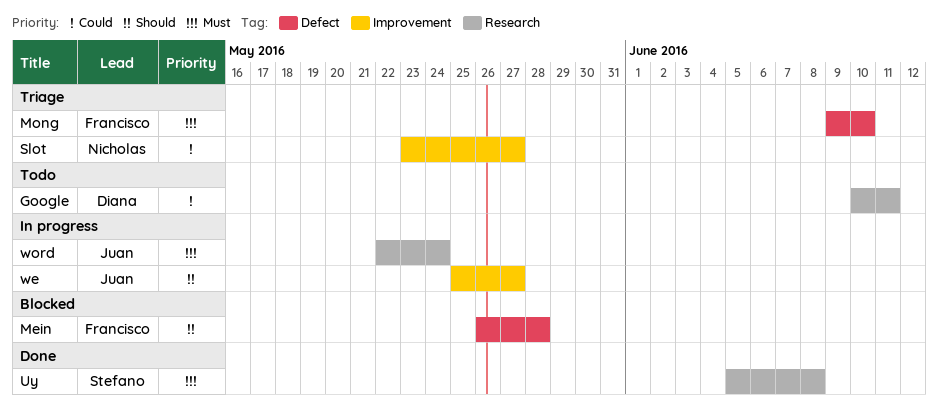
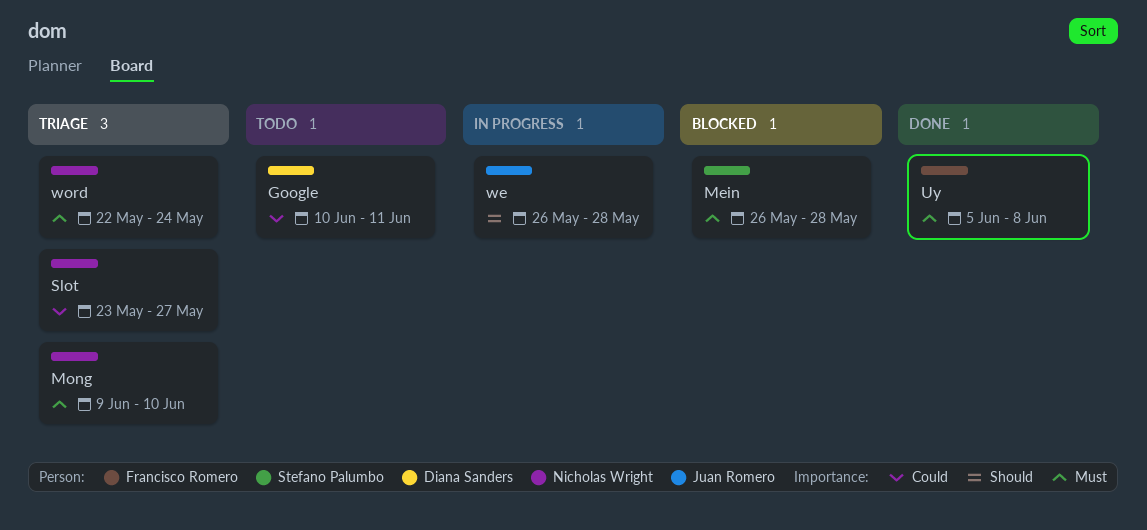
Mein, owner: Francisco Romero -> Stefano Palumbo
Mein, priority: Should -> Must
Mong, owner: Francisco Romero -> Nicholas Wright
Uy, owner: Stefano Palumbo -> Francisco Romero
we, start: May 25 -> May 26
we, due: May 27 -> May 28
word, status: In progress -> Triage
word, owner: Juan Romero -> Nicholas Wright

